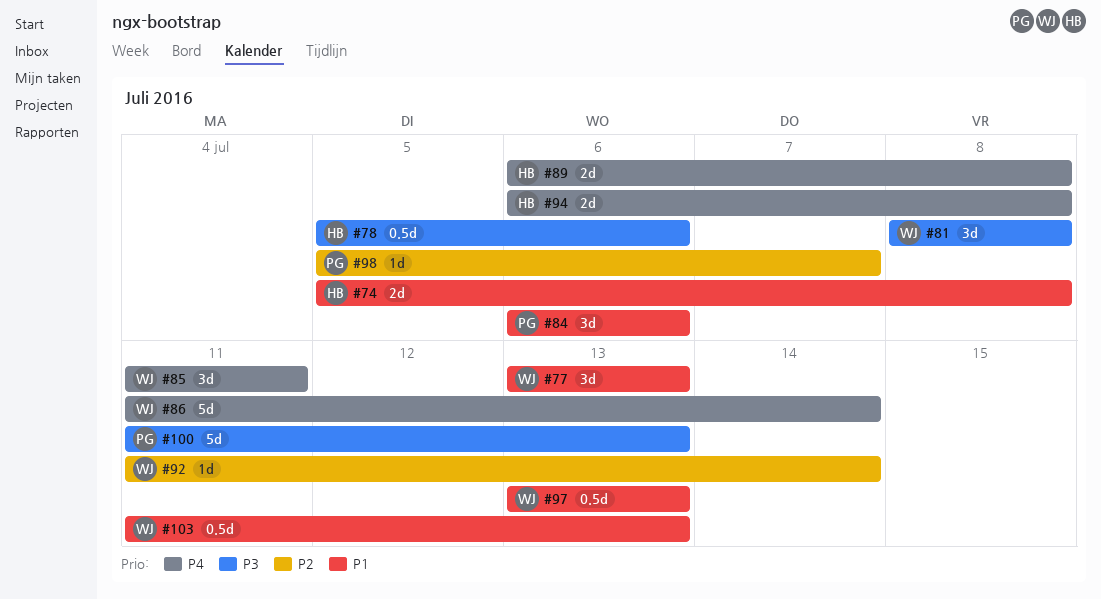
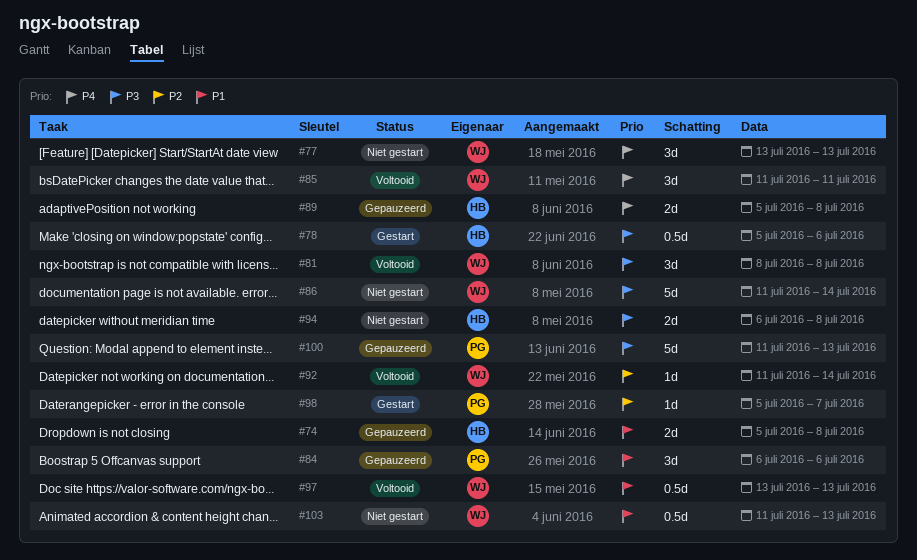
#77, priority: P1 -> P4
#86, priority: P4 -> P3
#89, start: Jul 6 -> Jul 5
#94, priority: P4 -> P3

